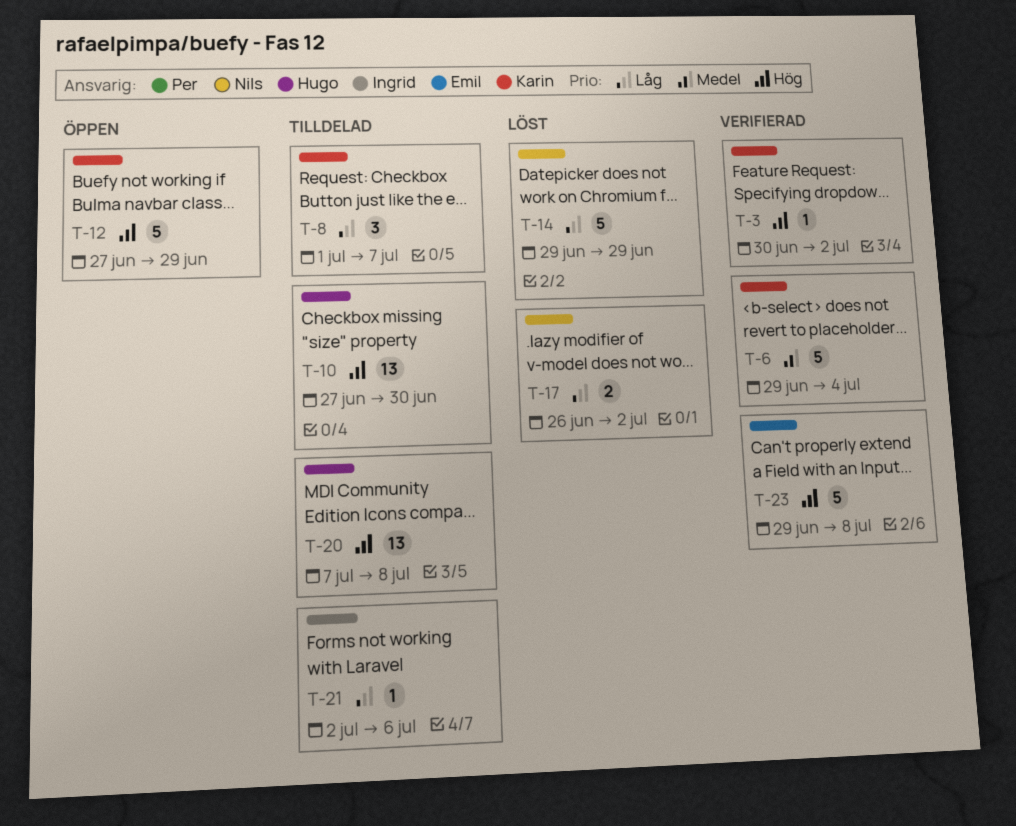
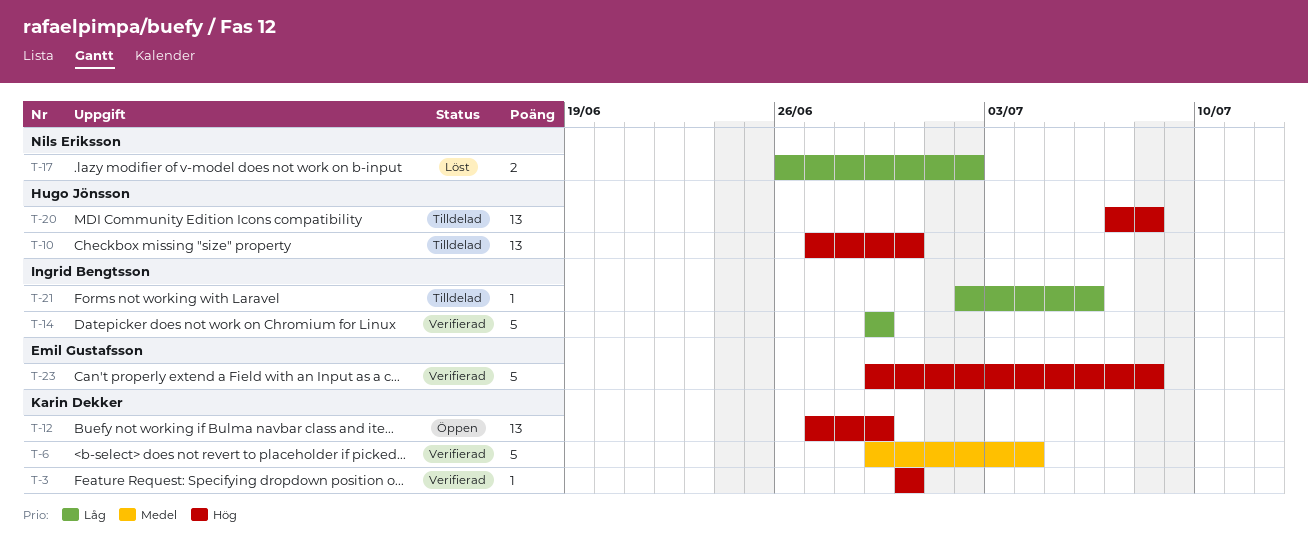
T-3, due: Jul 2 -> Jun 30
T-8: present -> none
T-12, estimate: 5 -> 13
T-14, status: Löst -> Verifierad
T-14, owner: Nils Eriksson -> Ingrid Bengtsson

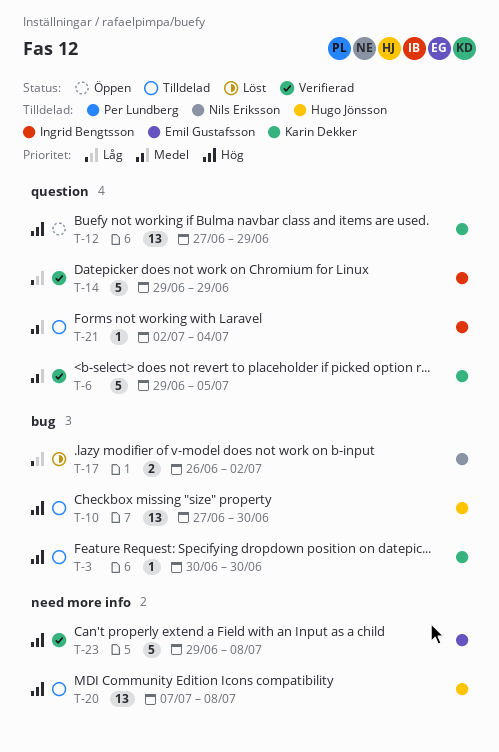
T-3, status: Verifierad -> Tilldelad
T-6, due: Jul 4 -> Jul 5
T-21, priority: Låg -> Medel
T-21, due: Jul 6 -> Jul 4

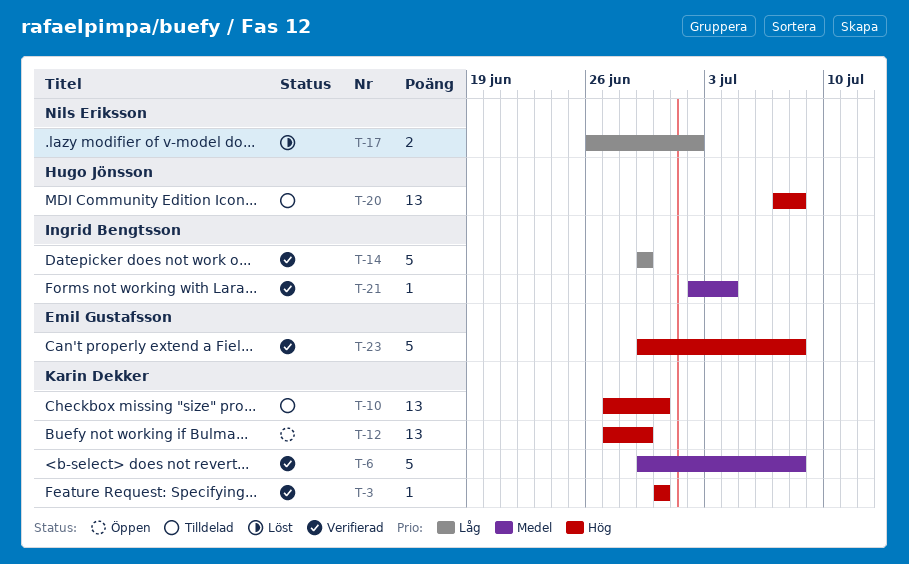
T-3, status: Tilldelad -> Verifierad
T-6, due: Jul 5 -> Jul 8
T-10, owner: Hugo Jönsson -> Karin Dekker
T-21, status: Tilldelad -> Verifierad

